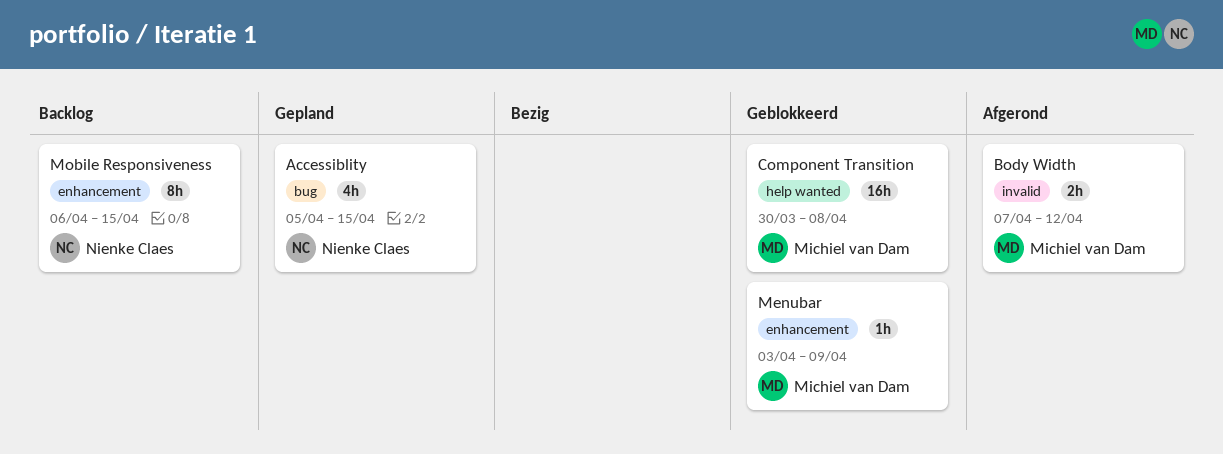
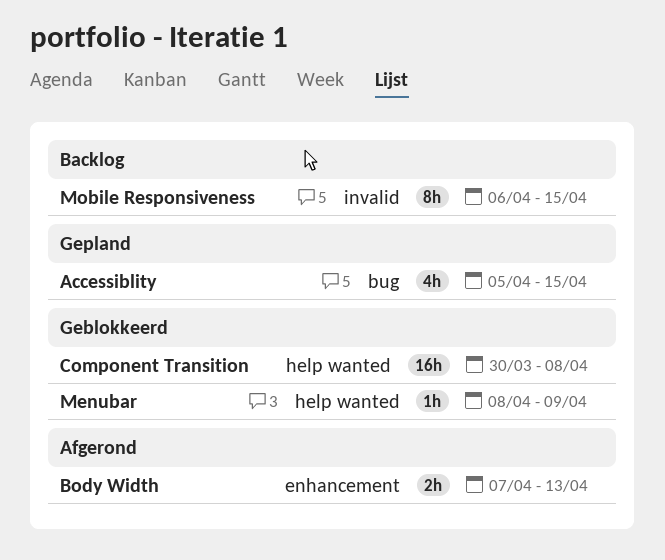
Body Width, label: invalid -> enhancement
Body Width, due: Apr 12 -> Apr 13
Menubar, label: enhancement -> help wanted
Menubar, start: Apr 3 -> Apr 8
Mobile Responsiveness, label: enhancement -> invalid

